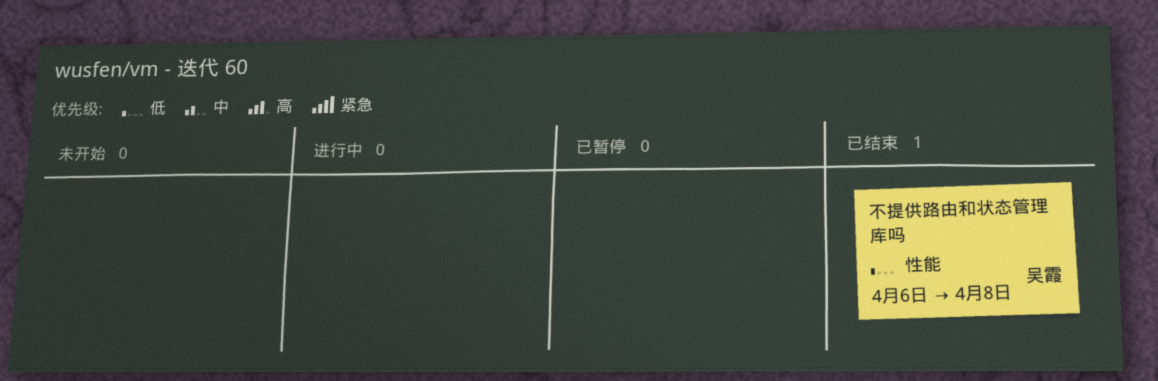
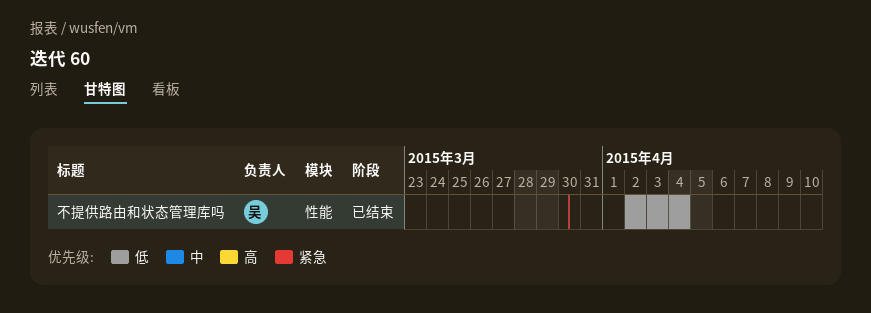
不提供路由和状态管理库吗, start: Apr 6 -> Apr 2
不提供路由和状态管理库吗, due: Apr 8 -> Apr 4

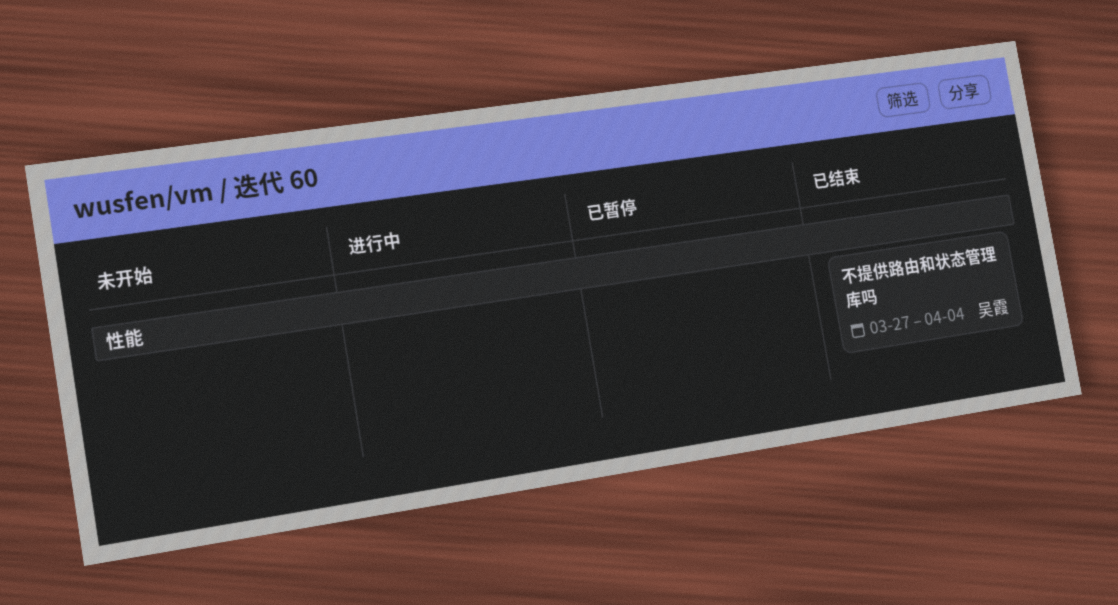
不提供路由和状态管理库吗, start: Apr 2 -> Mar 27

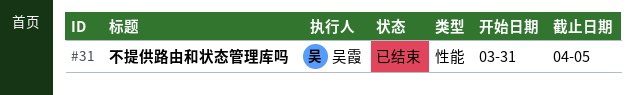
不提供路由和状态管理库吗, start: Mar 27 -> Mar 31
不提供路由和状态管理库吗, due: Apr 4 -> Apr 5

